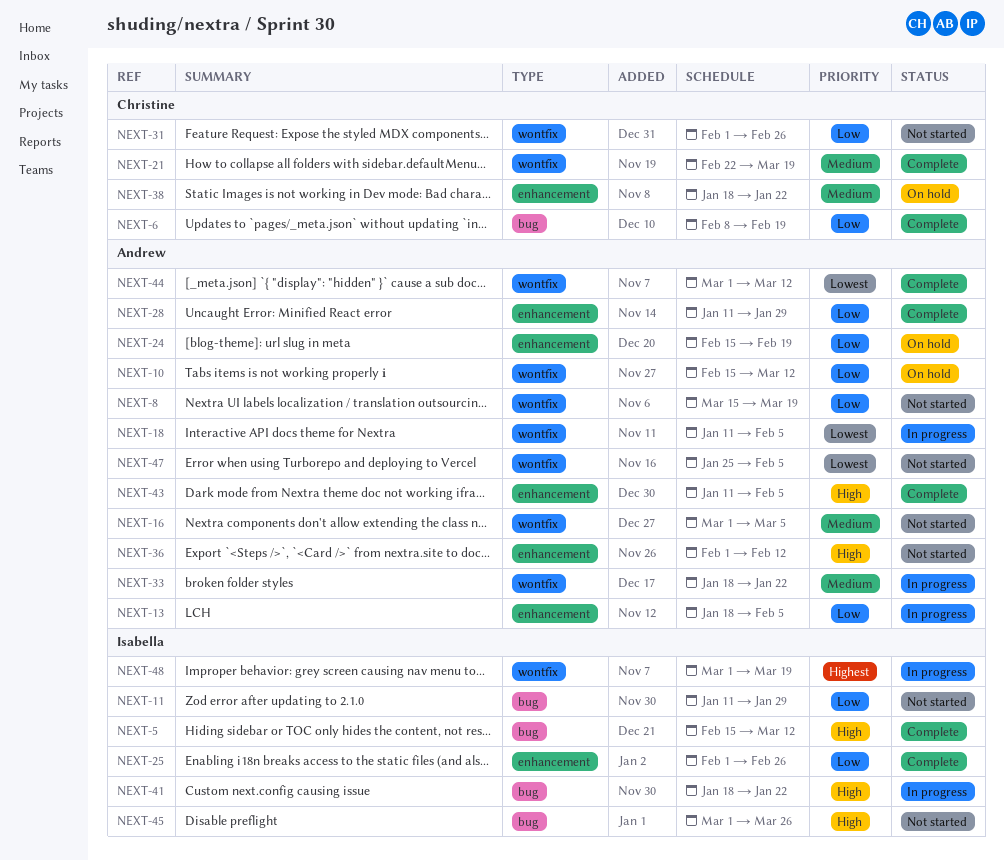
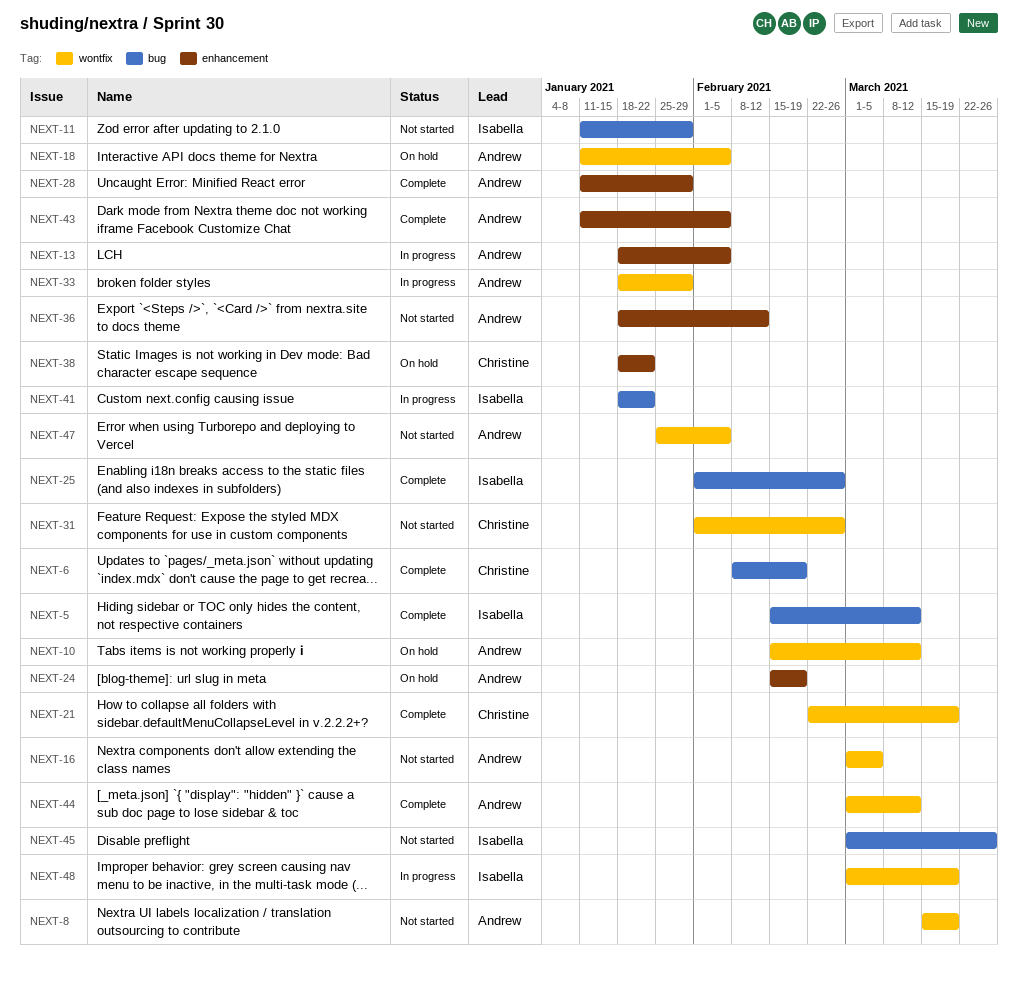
NEXT-18, status: In progress -> On hold
NEXT-25, label: enhancement -> bug
NEXT-33, due: Jan 22 -> Jan 29
NEXT-36, start: Feb 1 -> Jan 18

